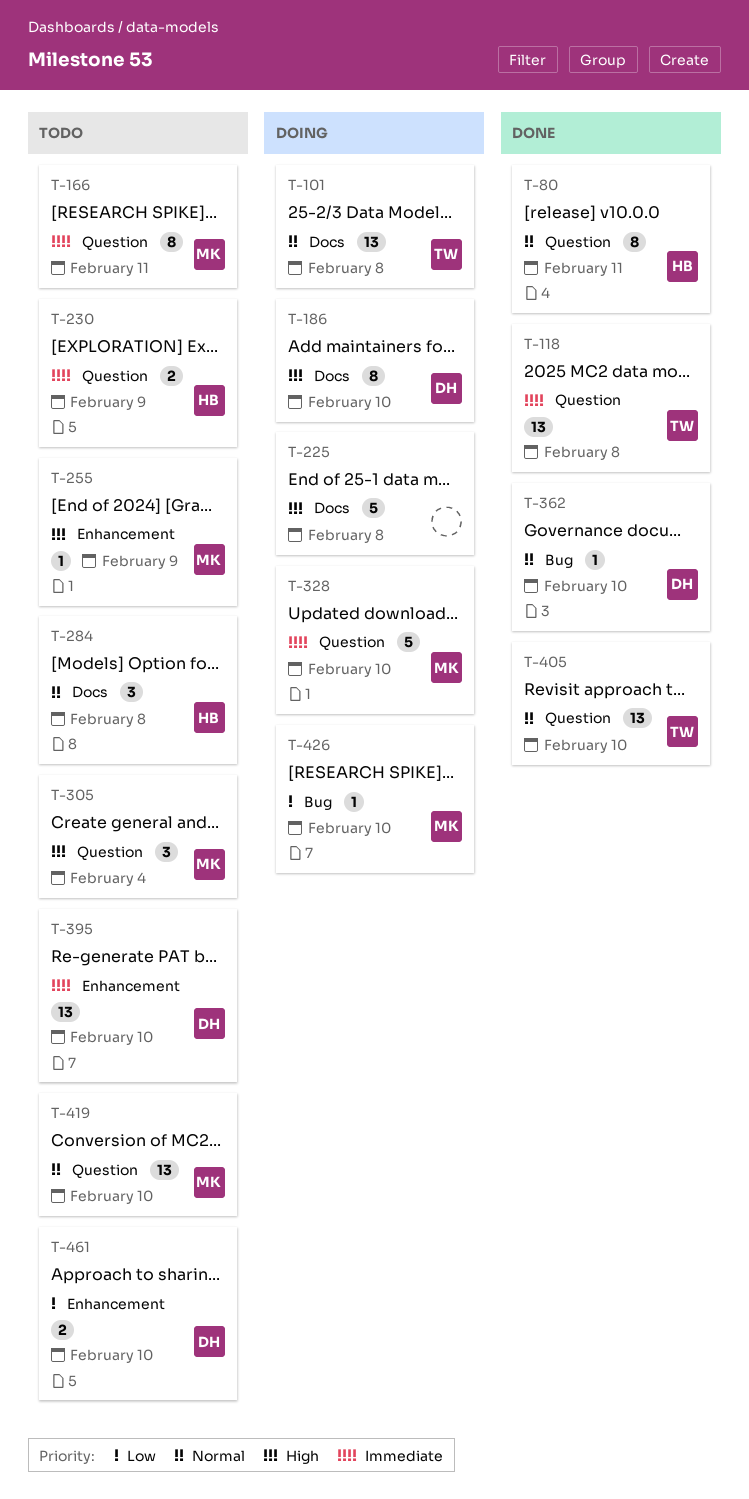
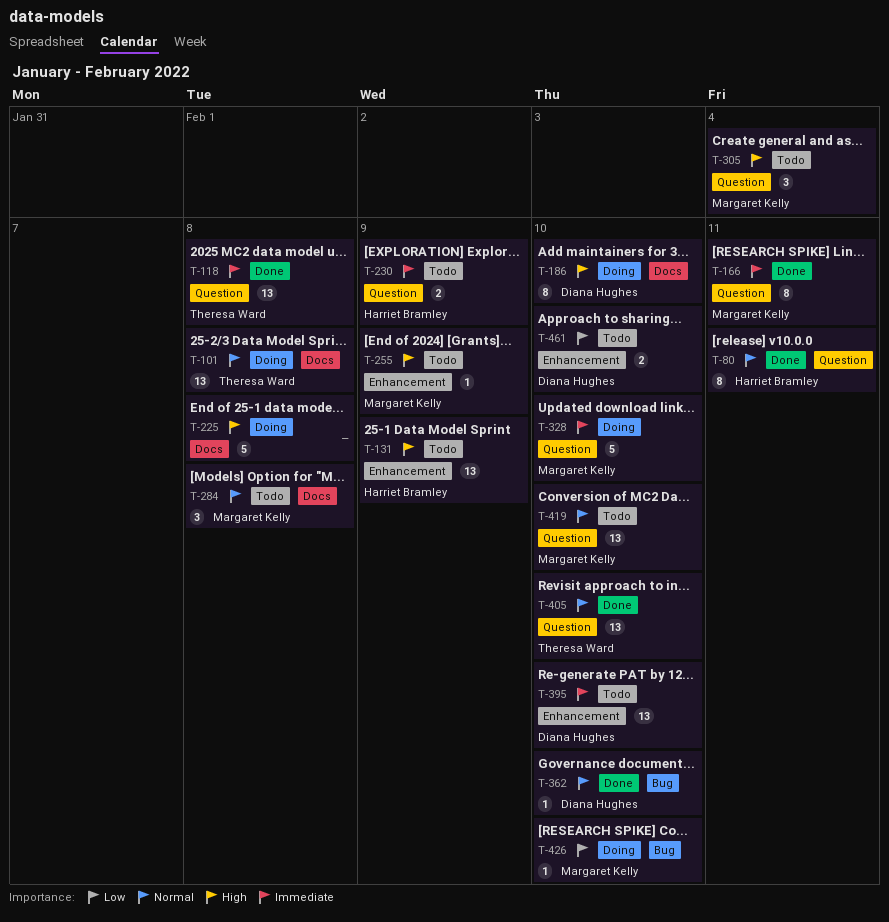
T-131: none -> present
T-166, status: Todo -> Done
T-284, owner: Harriet Bramley -> Margaret Kelly

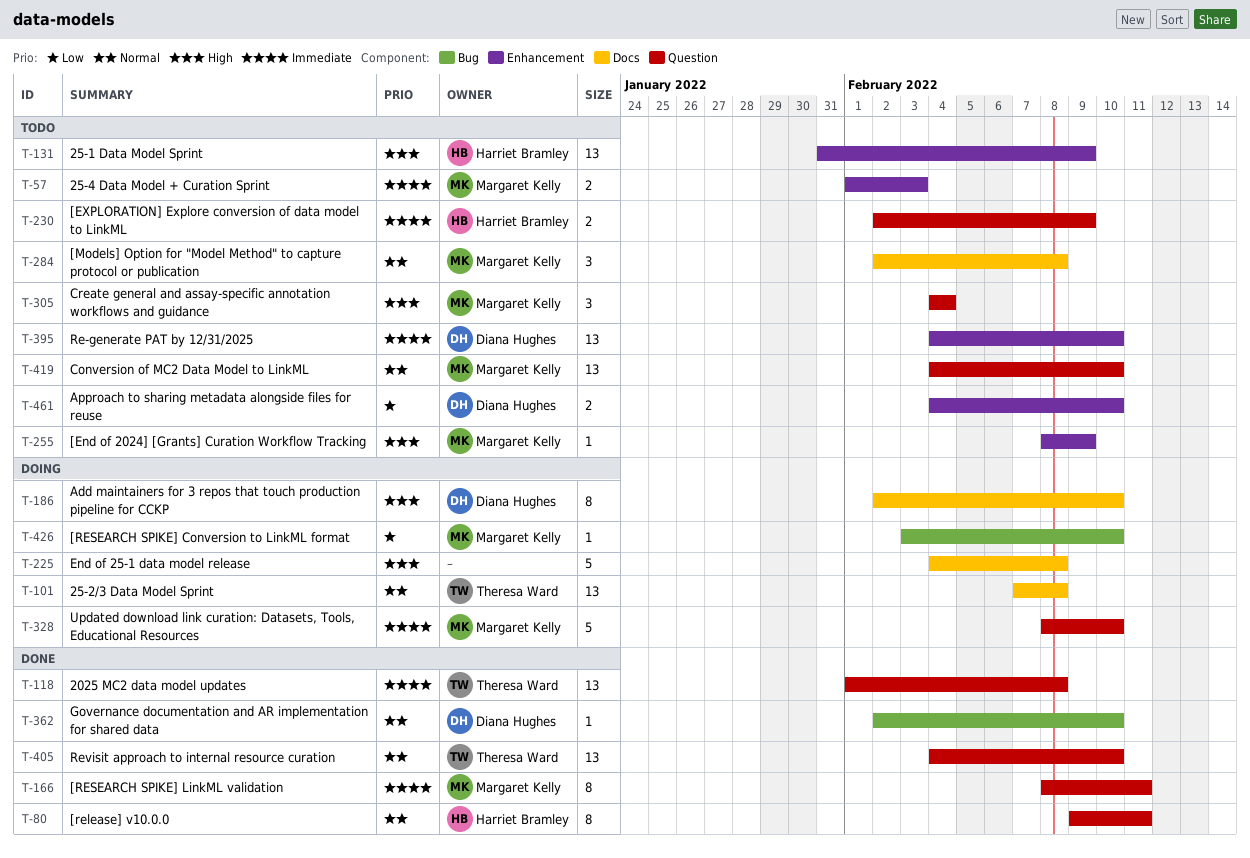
T-57: none -> present

